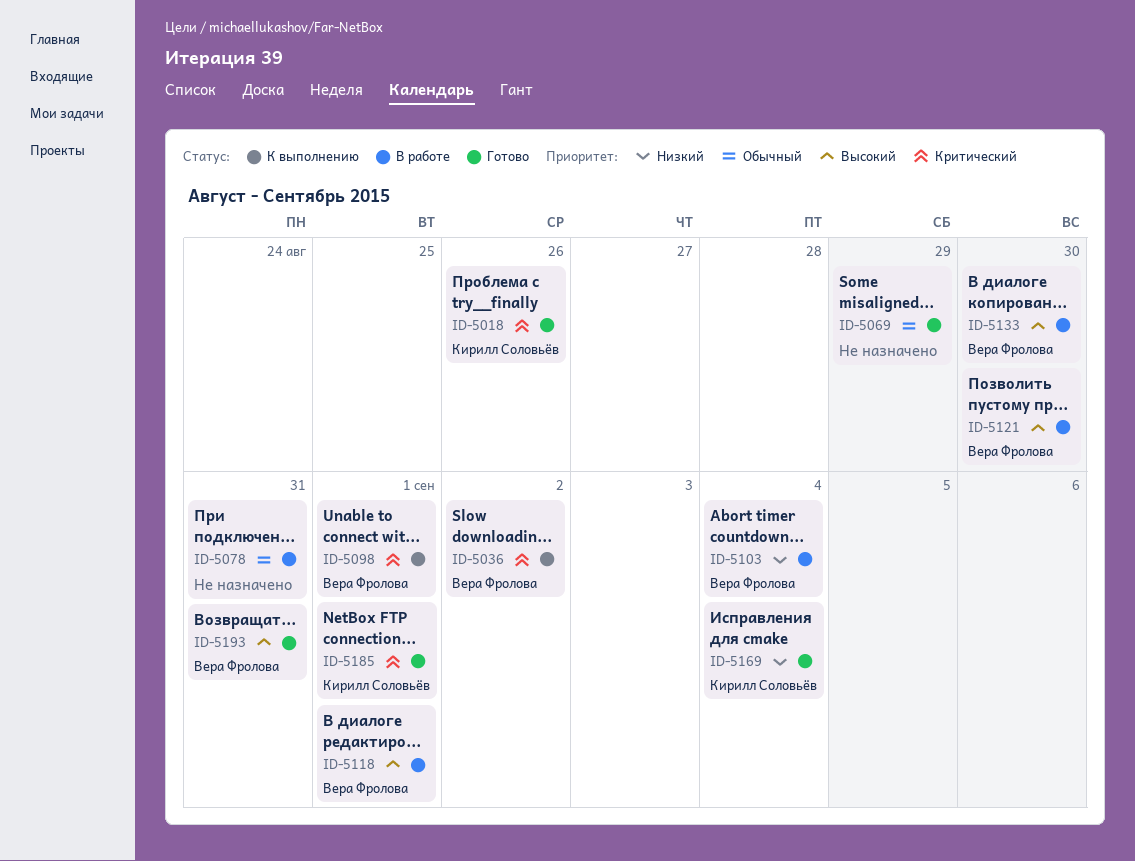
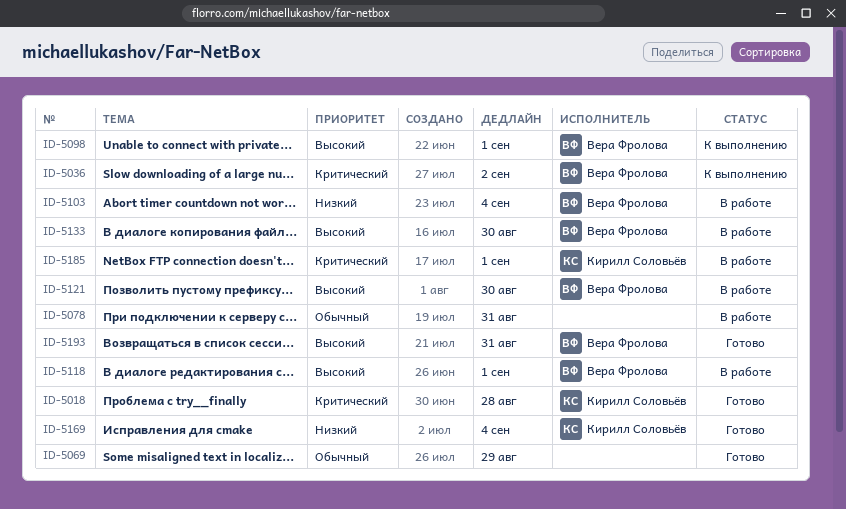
ID-5018, due: Aug 26 -> Aug 28
ID-5098, priority: Критический -> Высокий
ID-5185, status: Готово -> В работе

